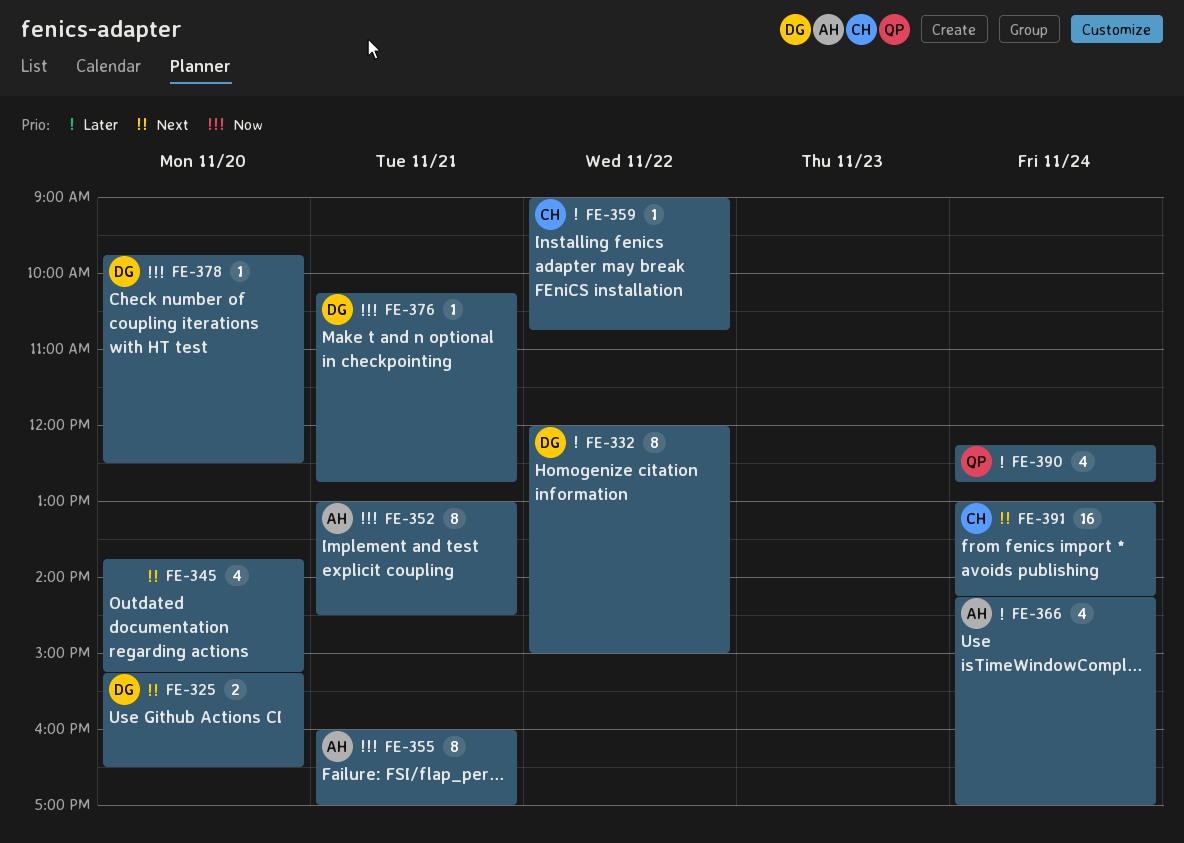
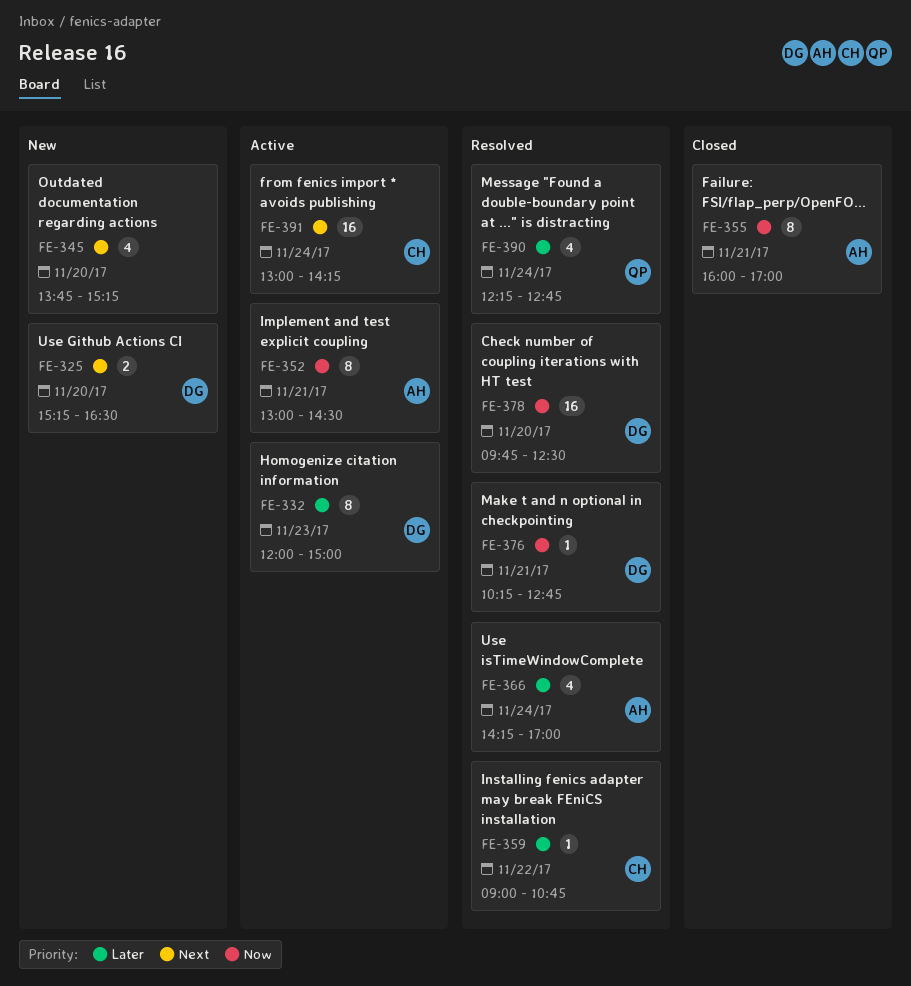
FE-332, day: Nov 22 -> Nov 23
FE-378, estimate: 1 -> 16

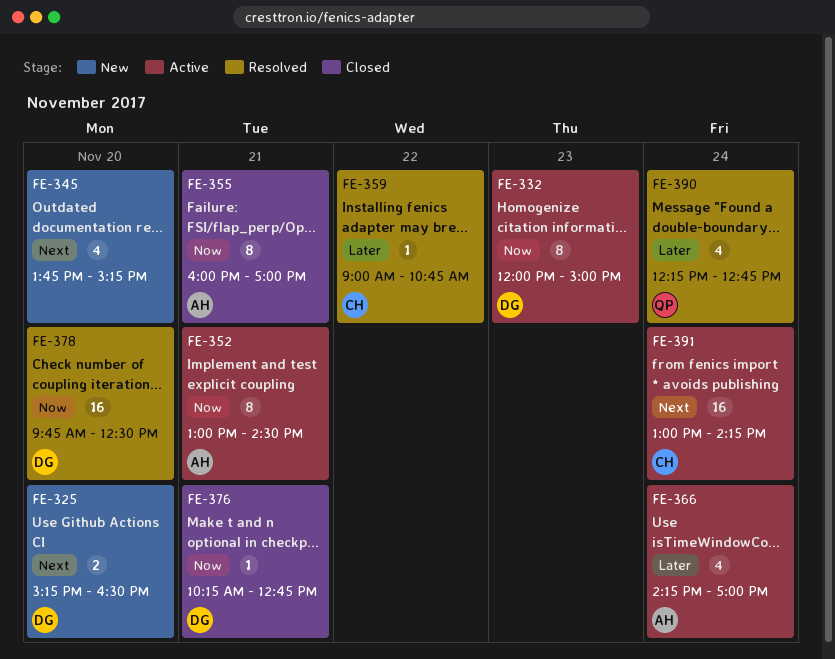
FE-332, priority: Later -> Now
FE-366, status: Resolved -> Active
FE-376, status: Resolved -> Closed

